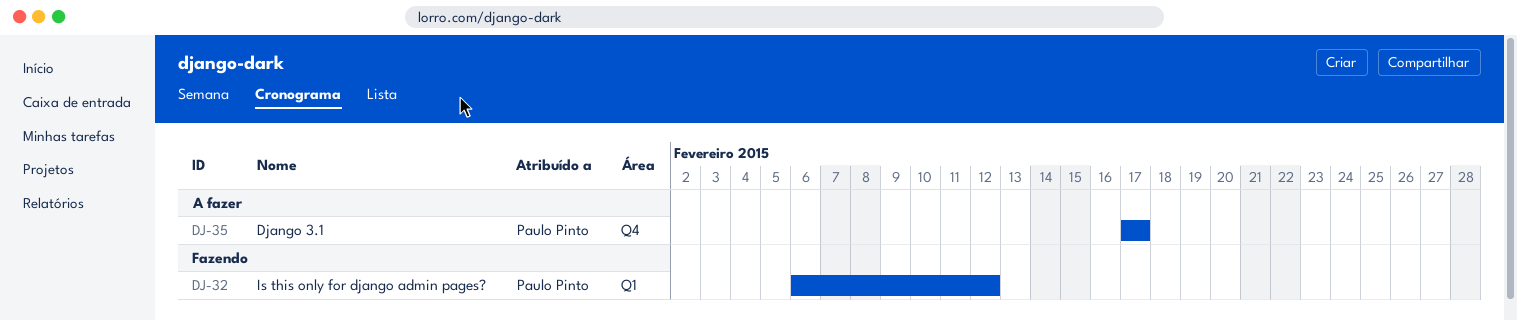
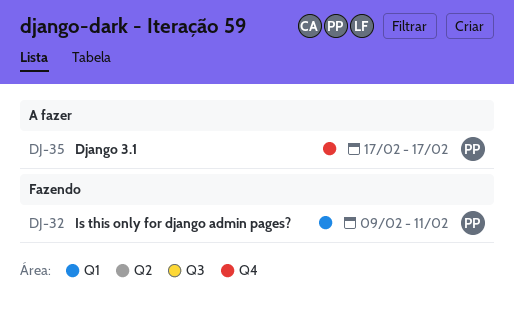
DJ-32, start: Feb 6 -> Feb 9
DJ-32, due: Feb 12 -> Feb 11

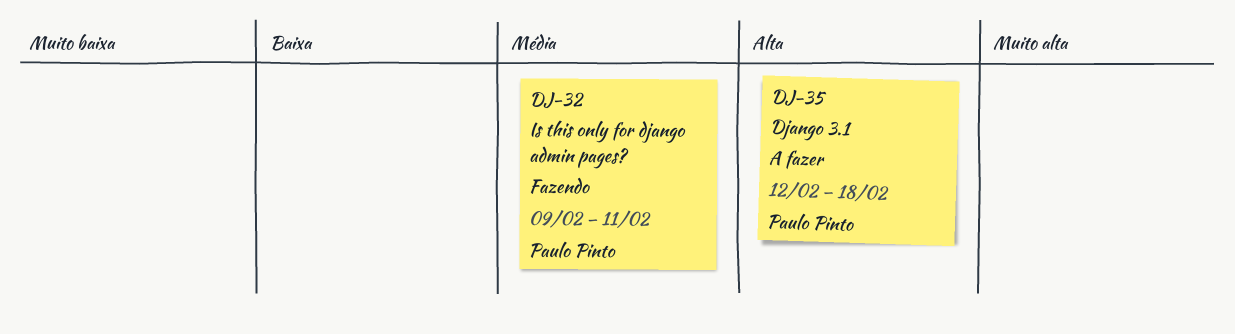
DJ-35, start: Feb 17 -> Feb 12
DJ-35, due: Feb 17 -> Feb 18

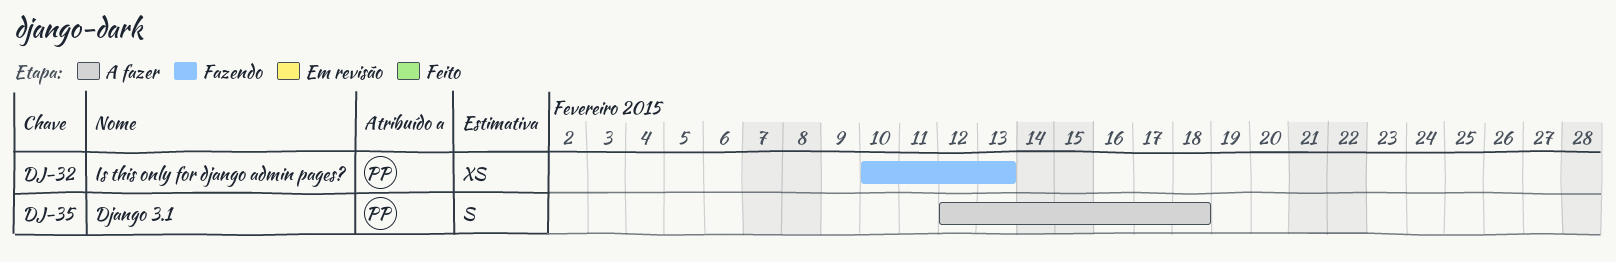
DJ-32, start: Feb 9 -> Feb 10
DJ-32, due: Feb 11 -> Feb 13

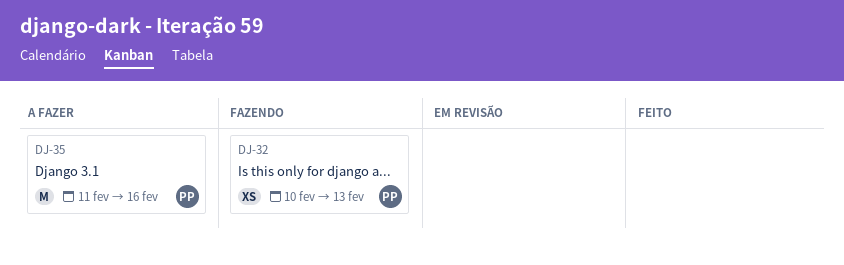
DJ-35, estimate: S -> M
DJ-35, start: Feb 12 -> Feb 11
DJ-35, due: Feb 18 -> Feb 16

